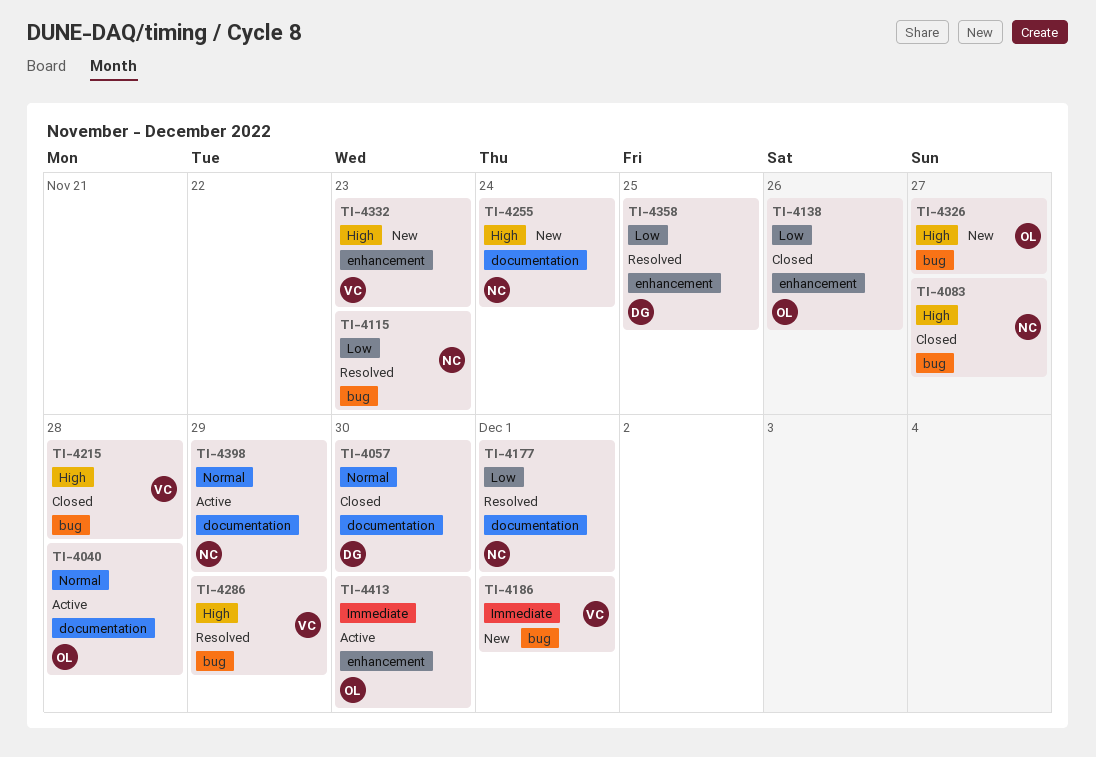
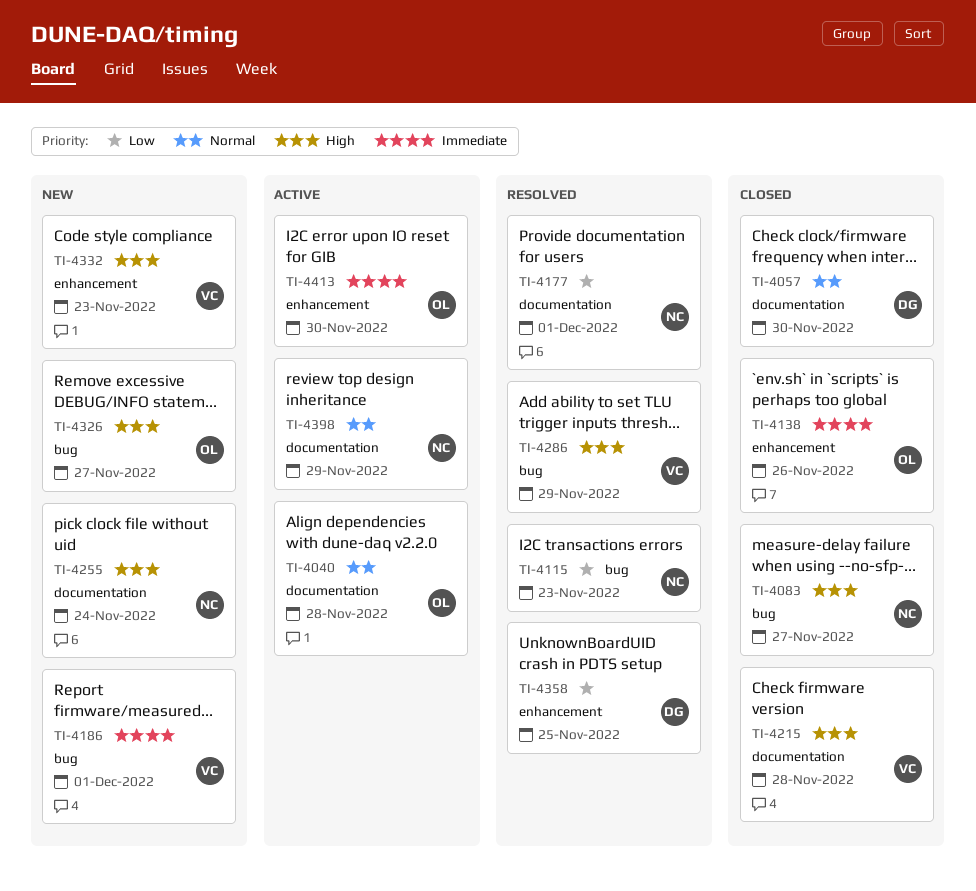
TI-4138, priority: Low -> Immediate
TI-4215, label: bug -> documentation

